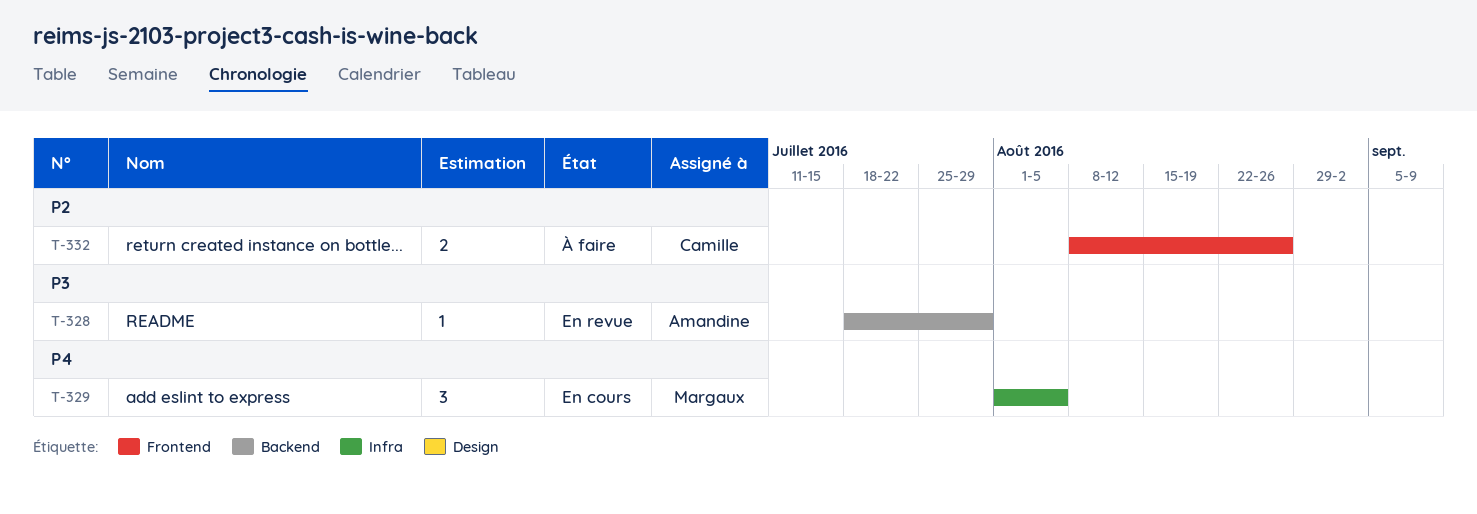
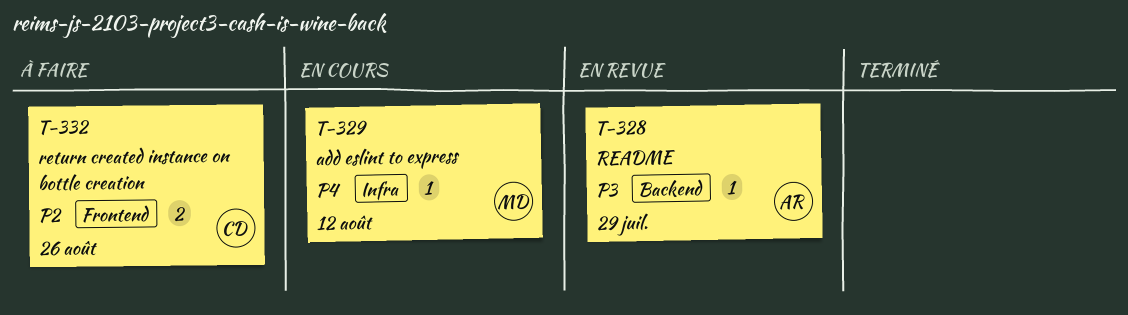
T-329, estimate: 3 -> 1
T-329, due: Aug 5 -> Aug 12

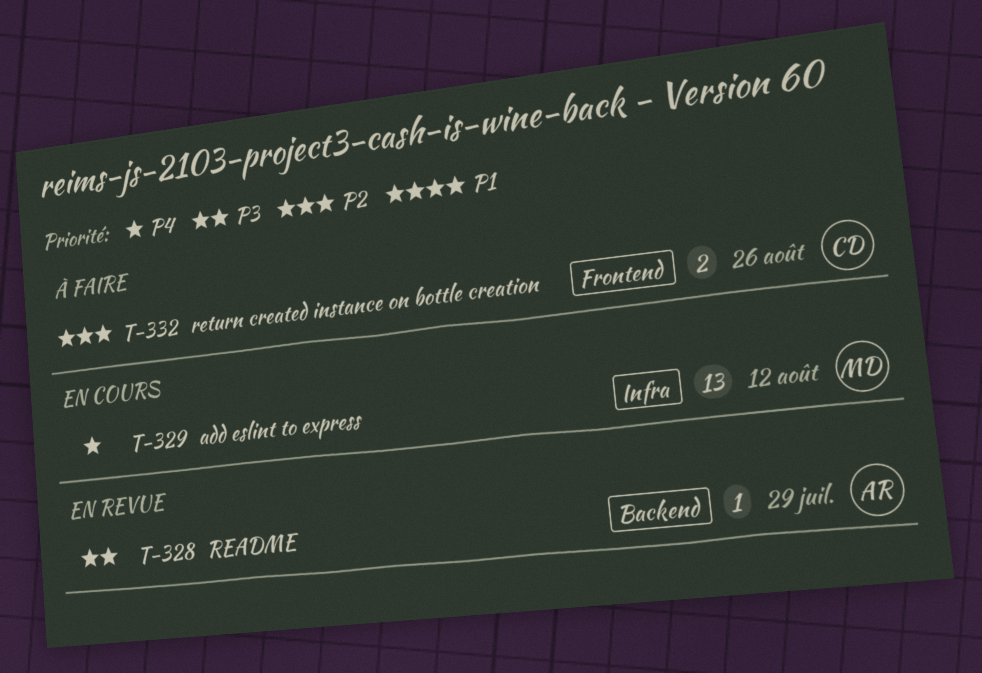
T-329, estimate: 1 -> 13

